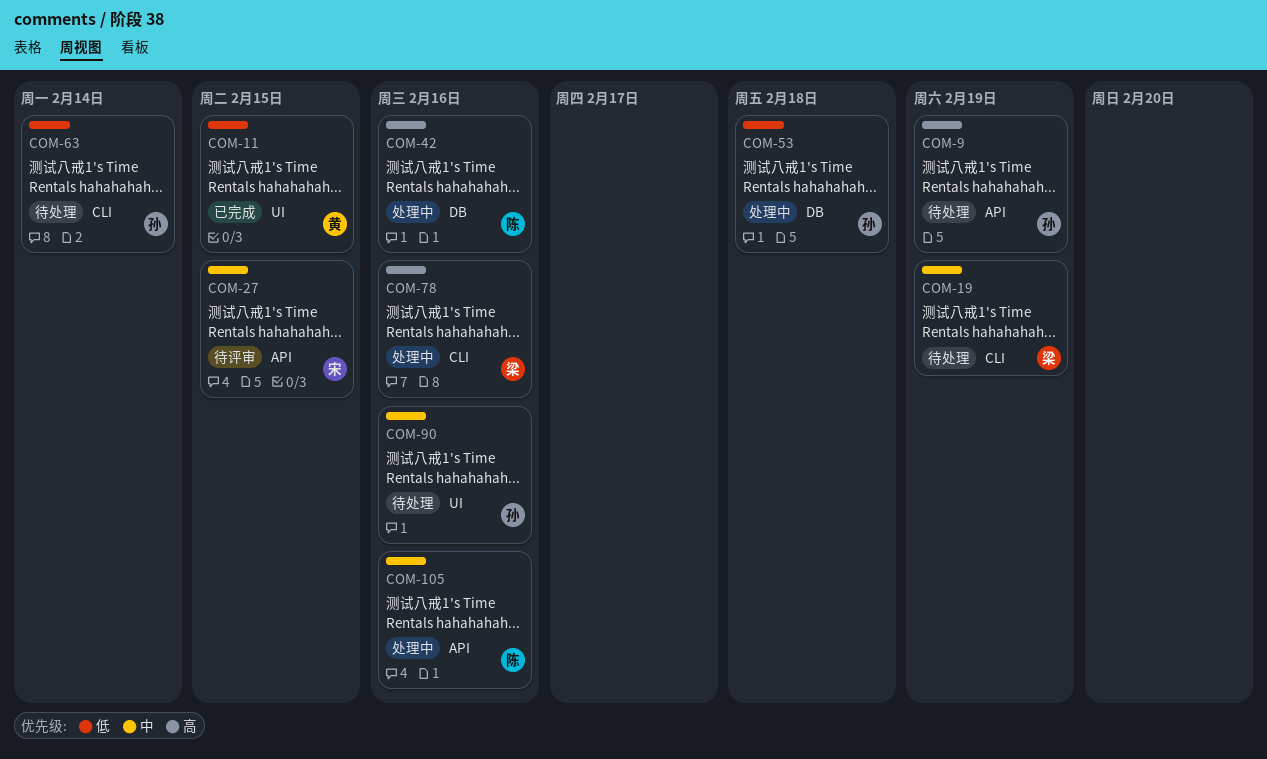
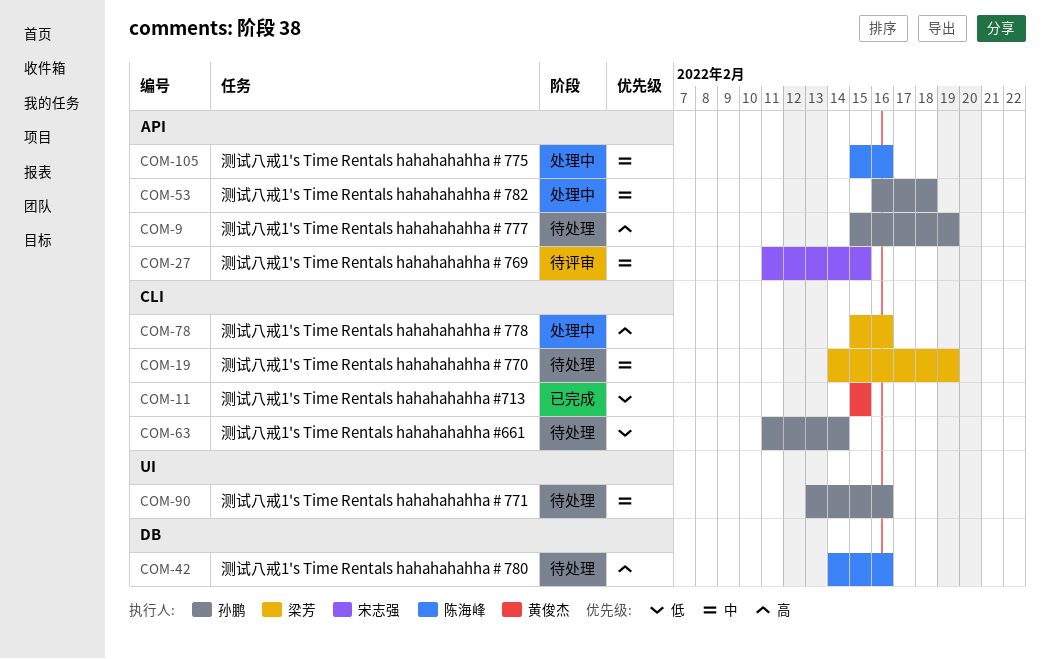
COM-11, label: UI -> CLI
COM-42, status: 处理中 -> 待处理
COM-53, priority: 低 -> 中
COM-53, label: DB -> API

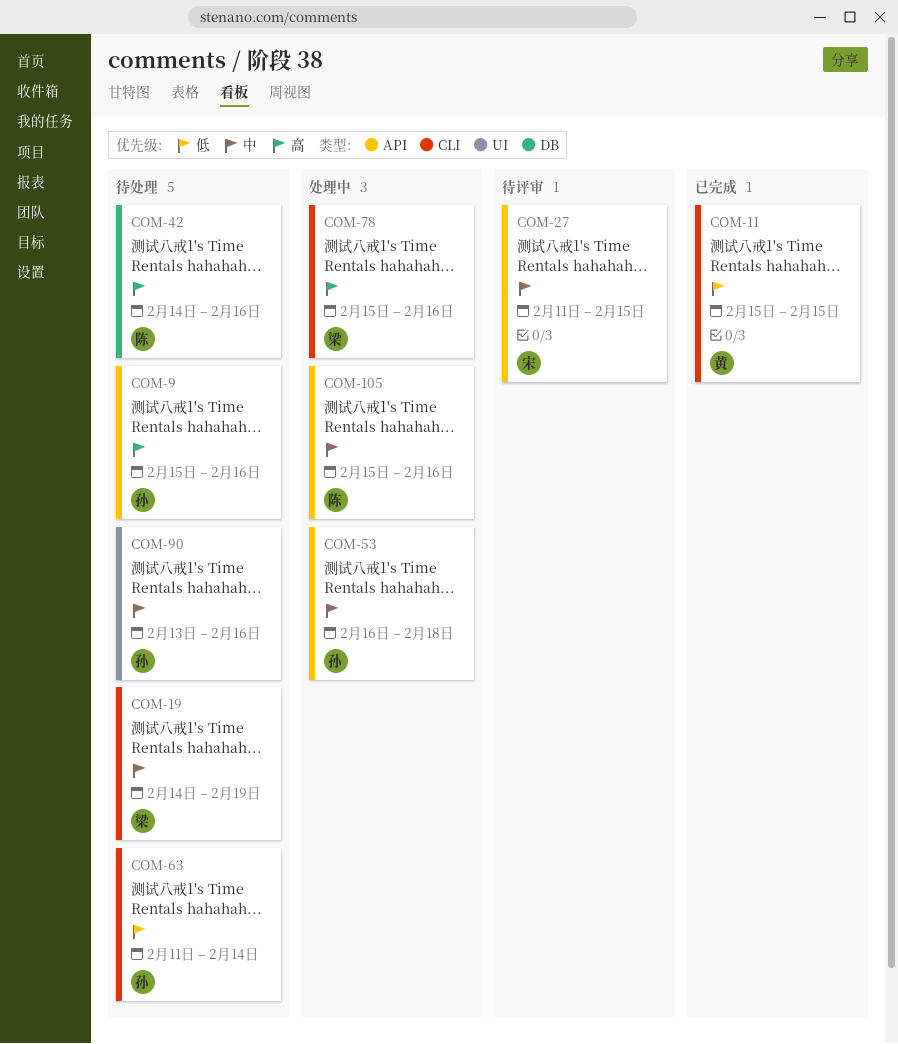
COM-9, due: Feb 19 -> Feb 16

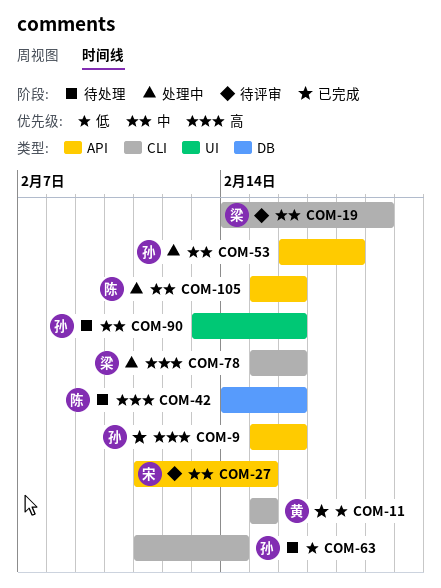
COM-9, status: 待处理 -> 已完成
COM-19, status: 待处理 -> 待评审

